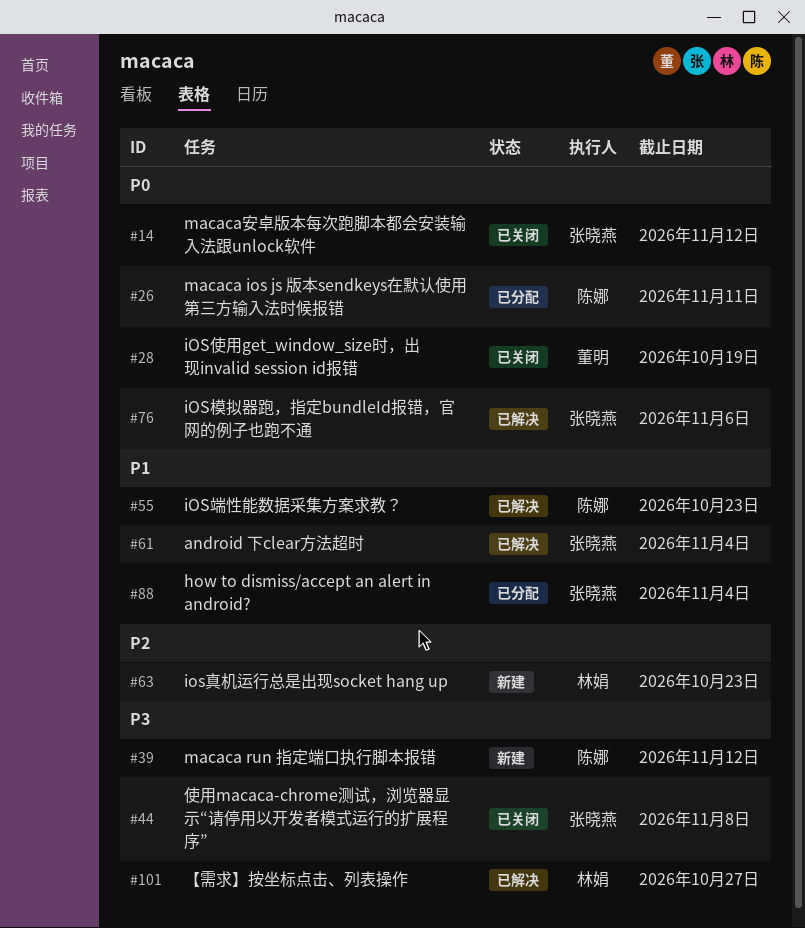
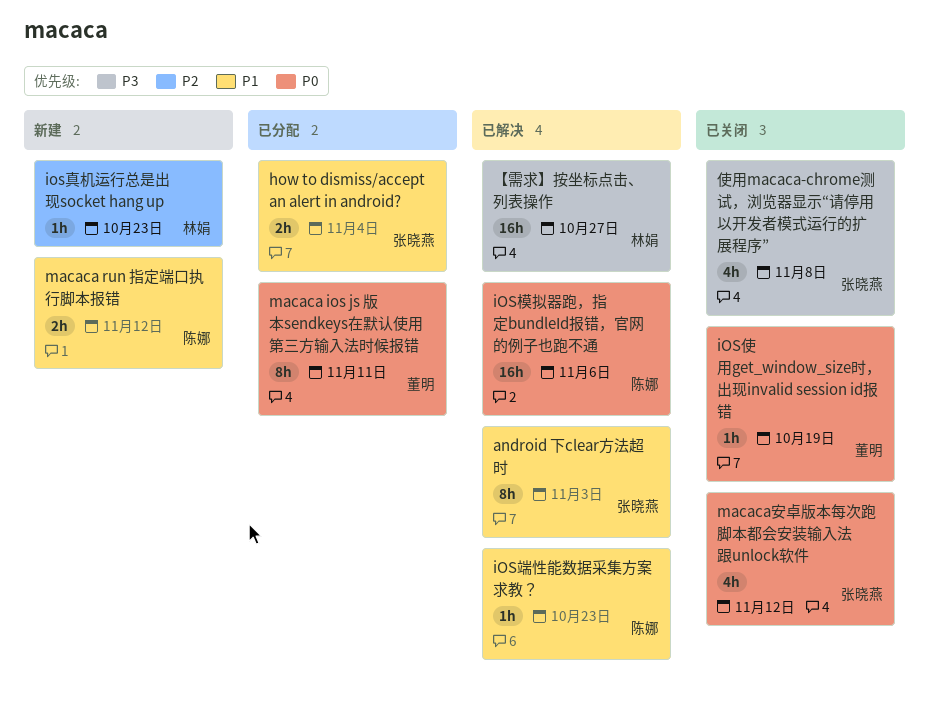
android 下clear方法超时, due: Nov 4 -> Nov 3
iOS模拟器跑，指定bundleId报错，官网的例子也跑不通, owner: 张晓燕 -> 陈娜
macaca ios js 版本sendkeys在默认使用第三方输入法时候报错, owner: 陈娜 -> 董明
macaca run 指定端口执行脚本报错, priority: P3 -> P1

